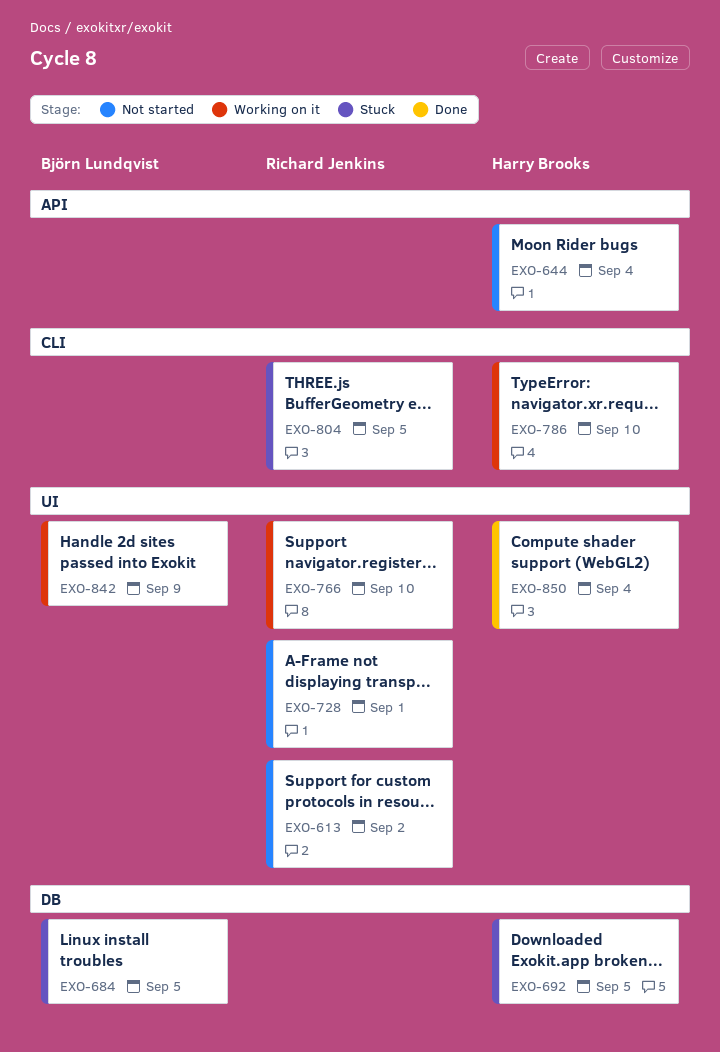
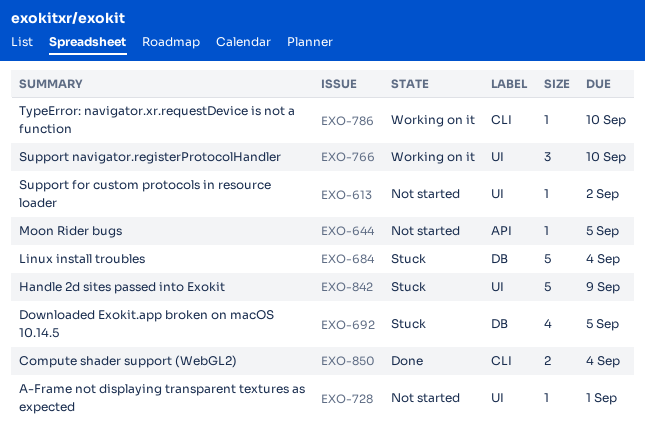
EXO-644, due: Sep 4 -> Sep 5
EXO-684, due: Sep 5 -> Sep 4
EXO-804: present -> none
EXO-842, status: Working on it -> Stuck
EXO-850, label: UI -> CLI

